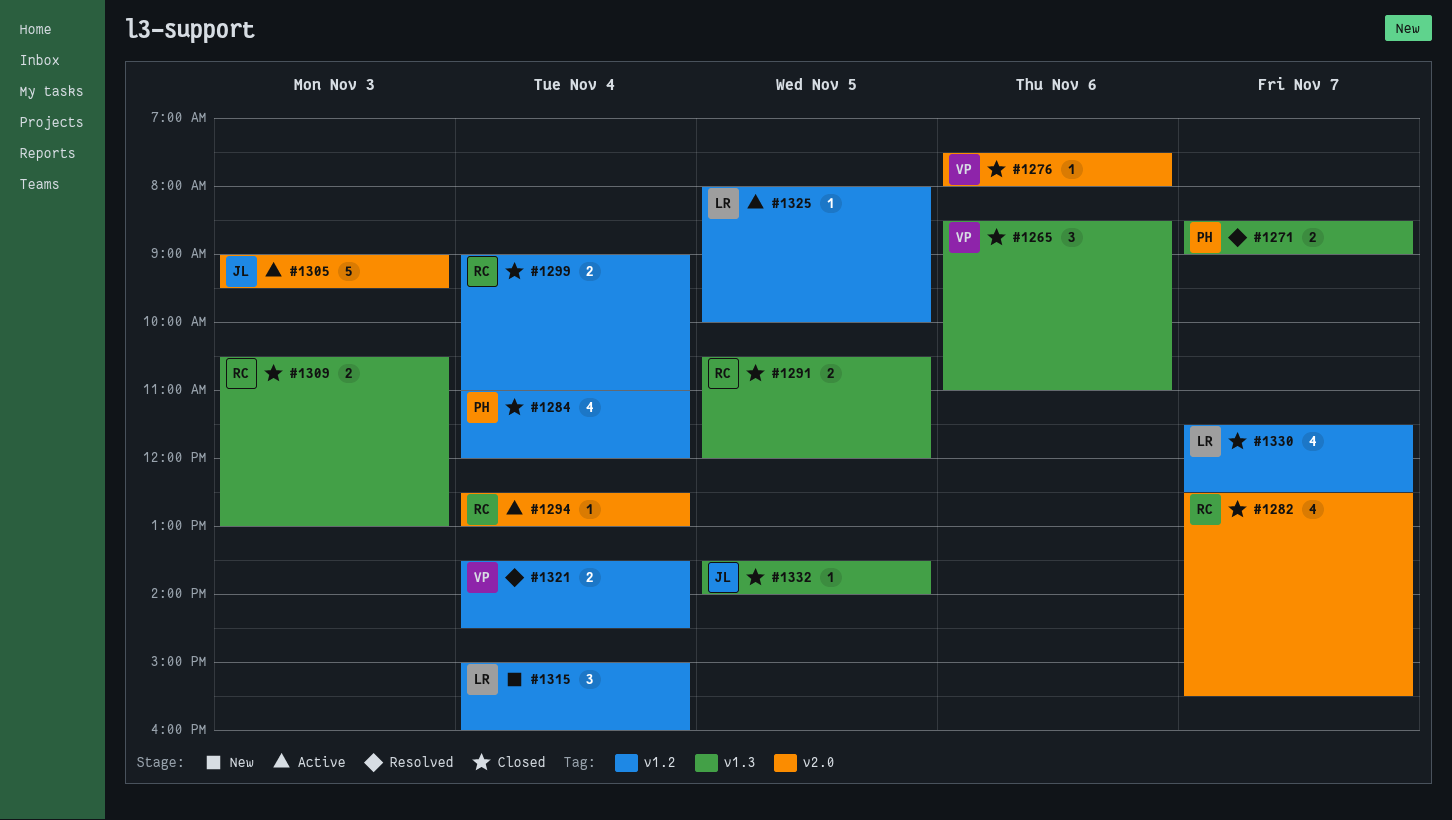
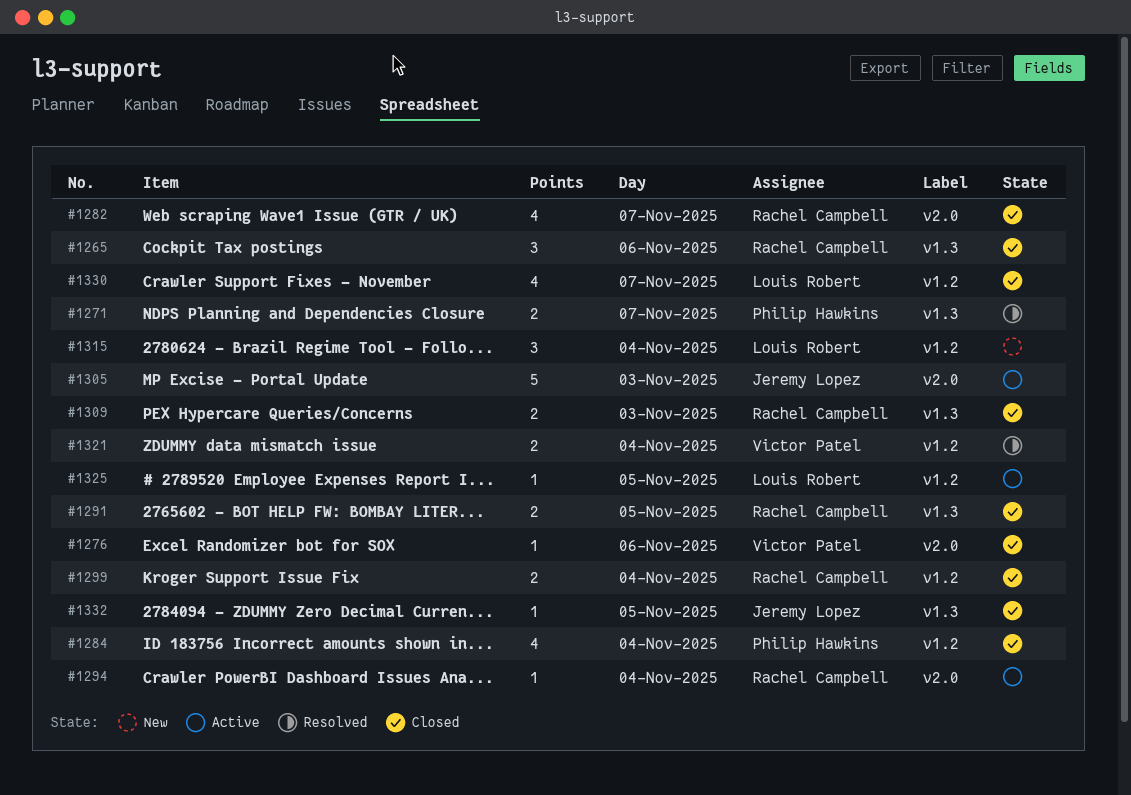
#1265, owner: Victor Patel -> Rachel Campbell

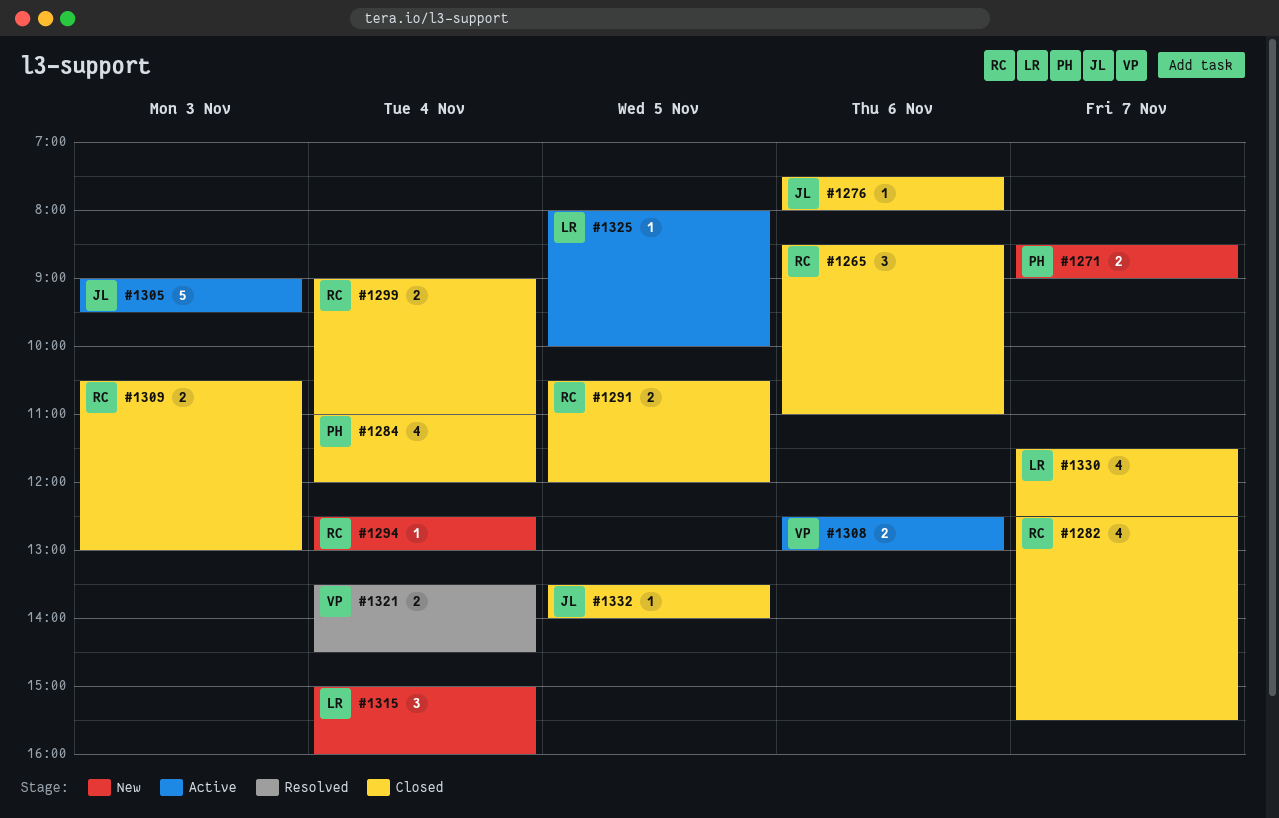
#1271, status: Resolved -> New
#1276, owner: Victor Patel -> Jeremy Lopez
#1294, status: Active -> New
#1308: none -> present

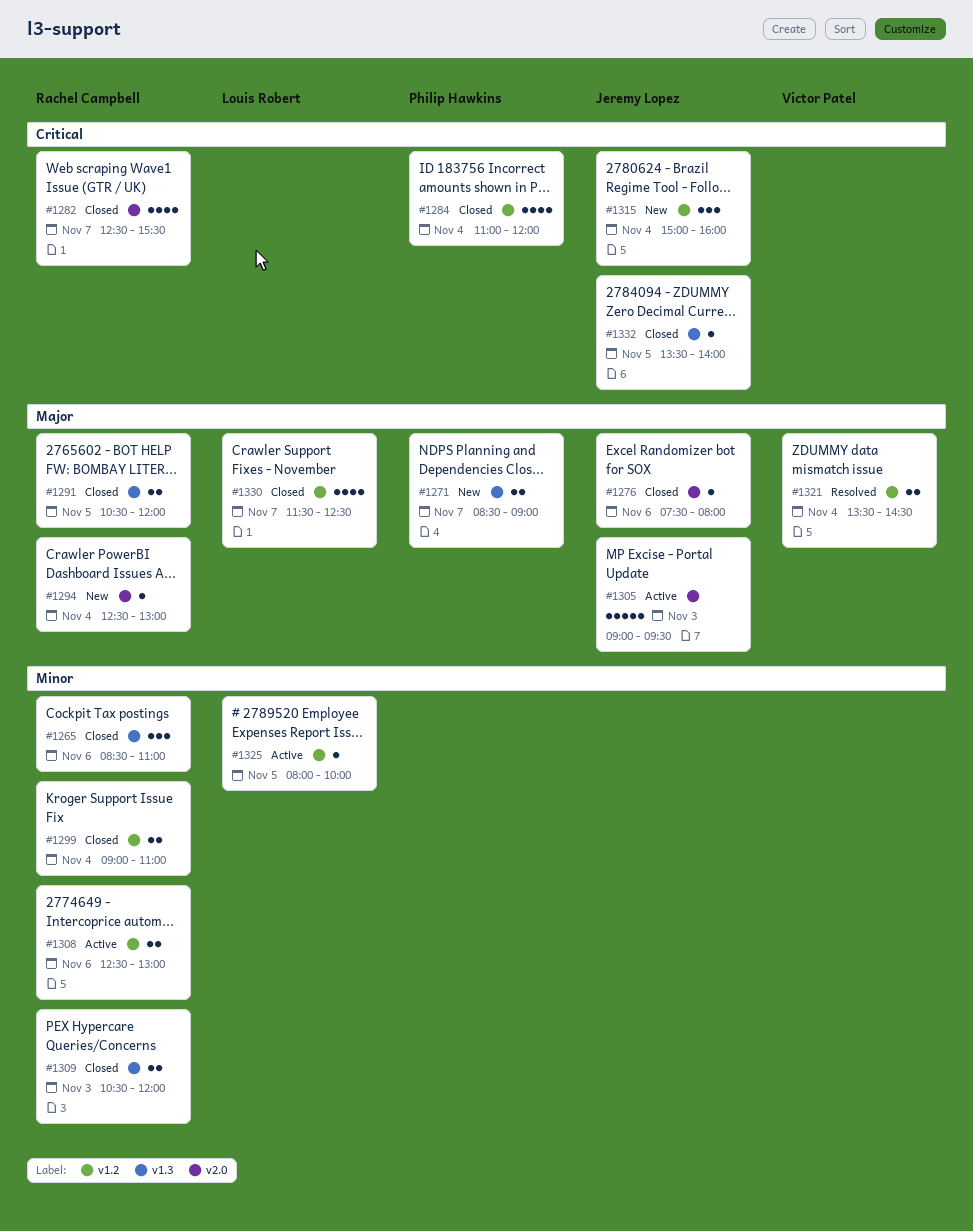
#1308, owner: Victor Patel -> Rachel Campbell
#1309, ends: 13:00 -> 12:00
#1315, owner: Louis Robert -> Jeremy Lopez

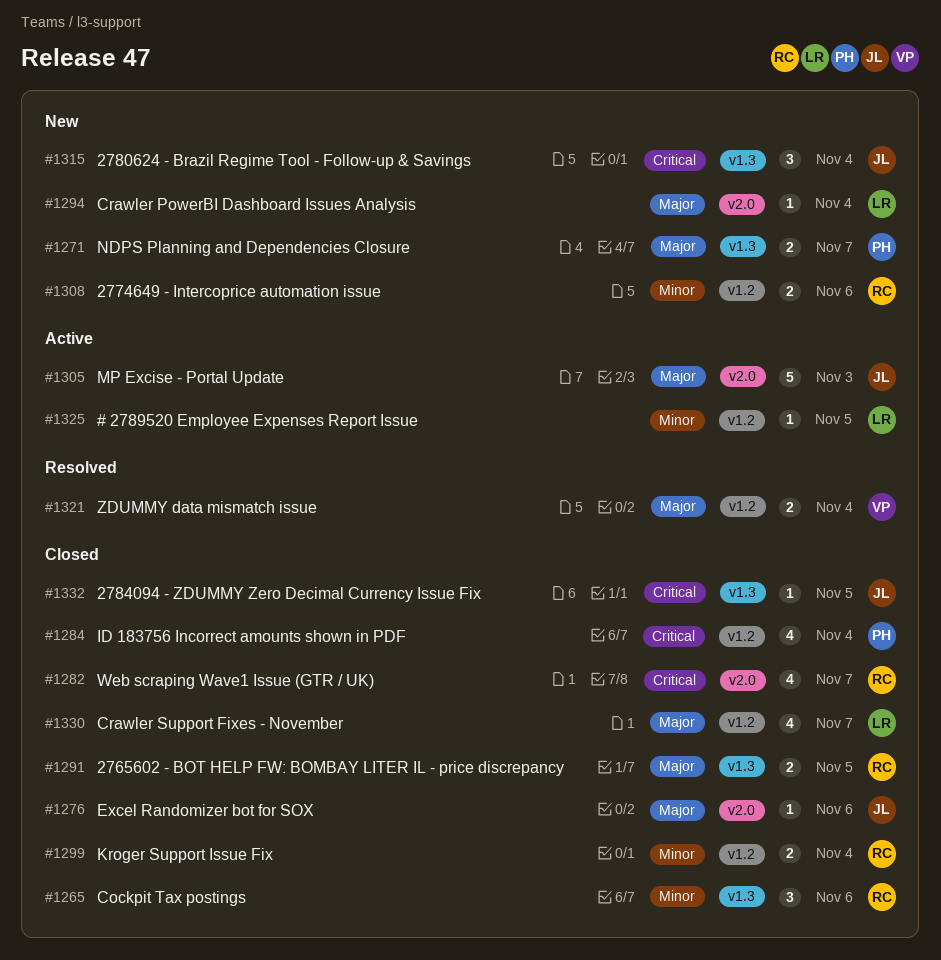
#1294, owner: Rachel Campbell -> Louis Robert
#1308, status: Active -> New
#1309: present -> none
#1315, label: v1.2 -> v1.3

